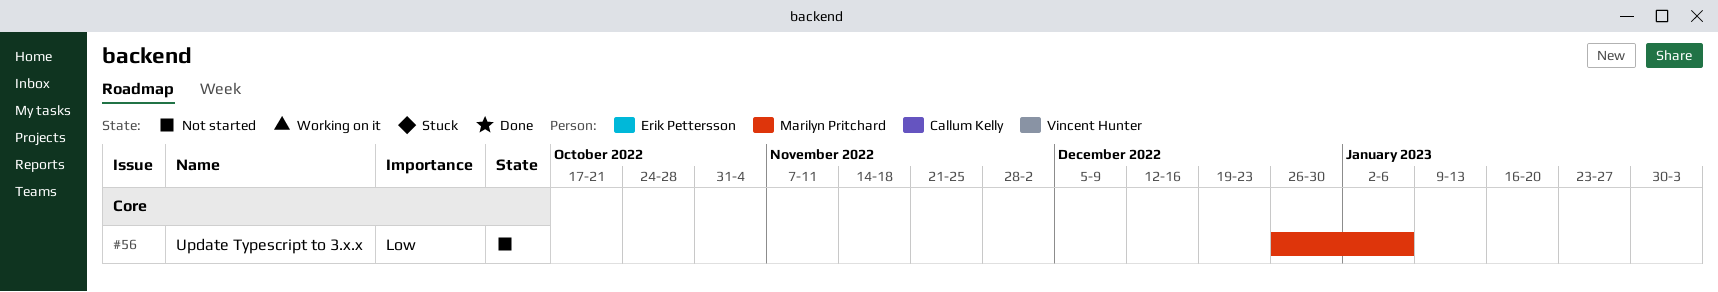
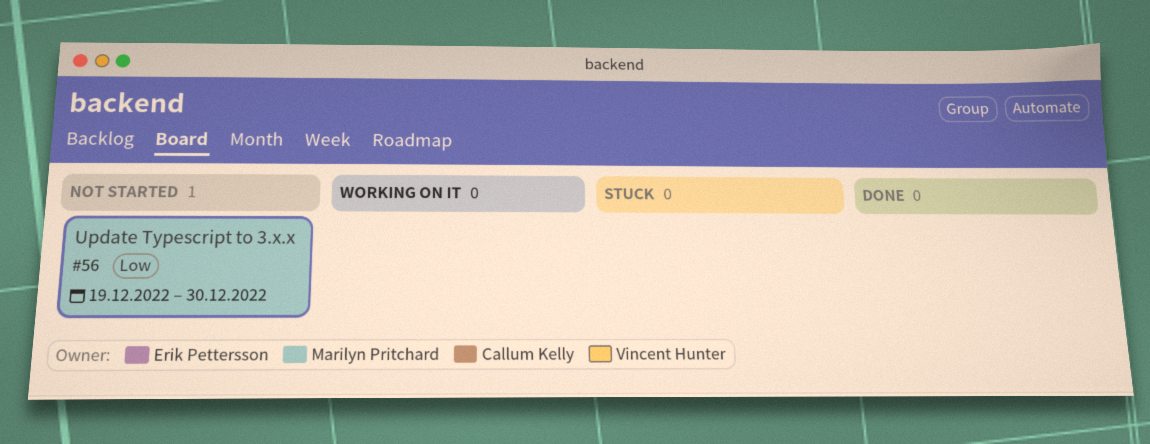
#56, start: Dec 26 -> Dec 19
#56, due: Jan 6 -> Dec 30

